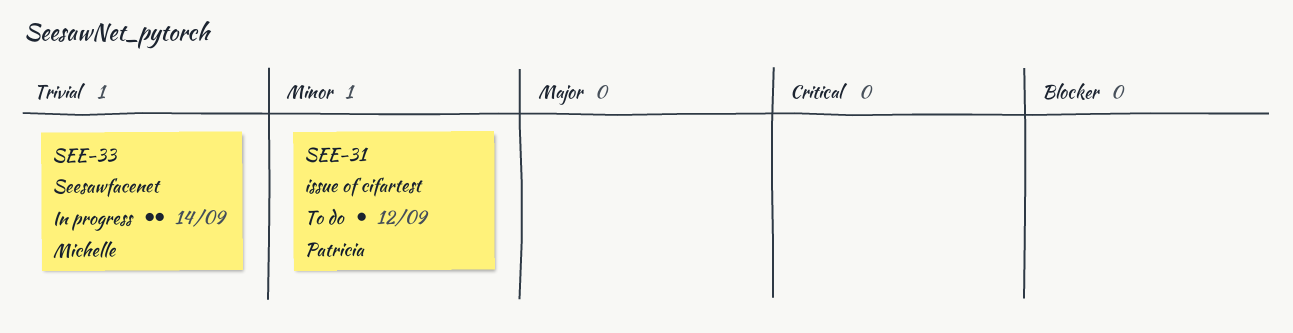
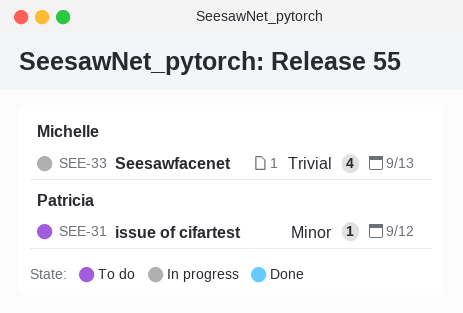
SEE-33, estimate: 2 -> 4
SEE-33, due: Sep 14 -> Sep 13

